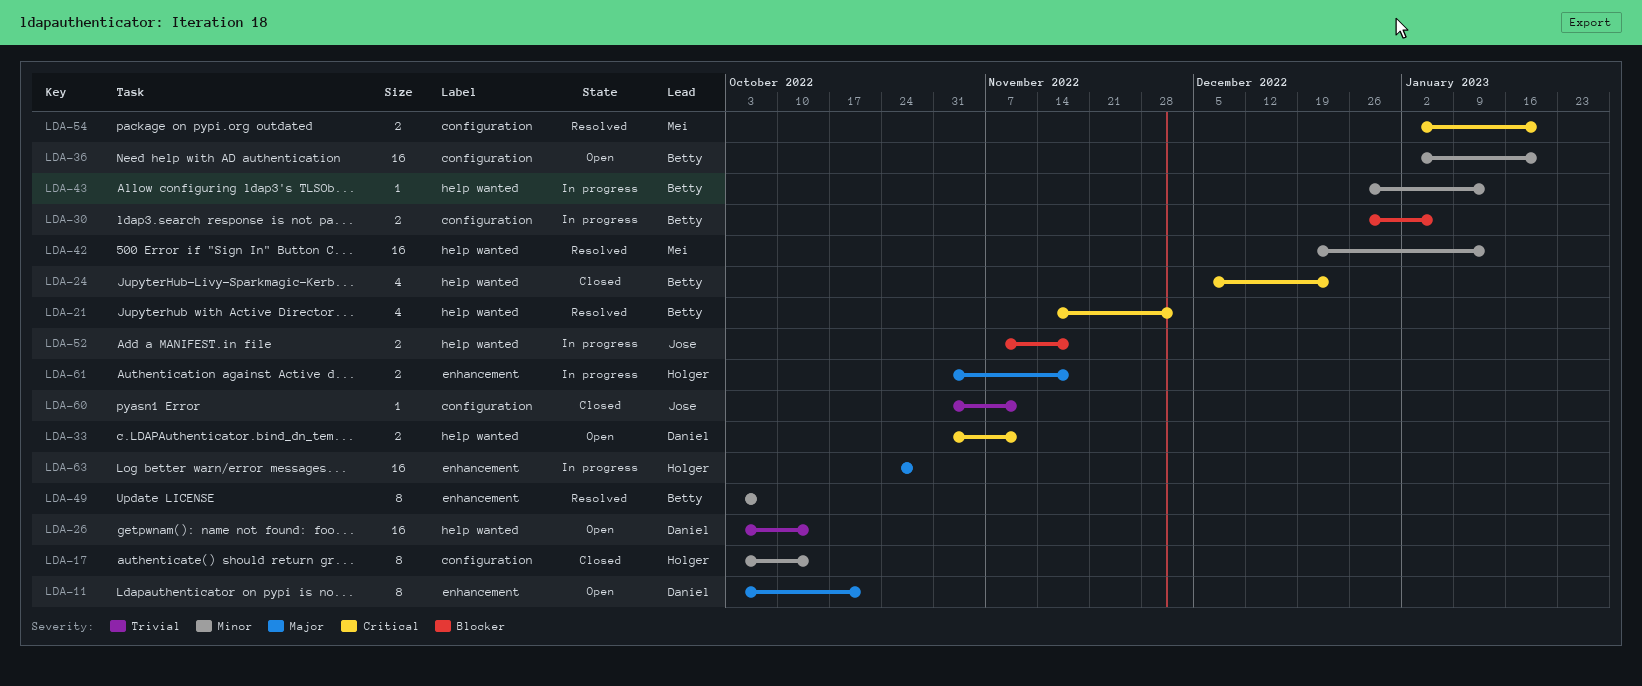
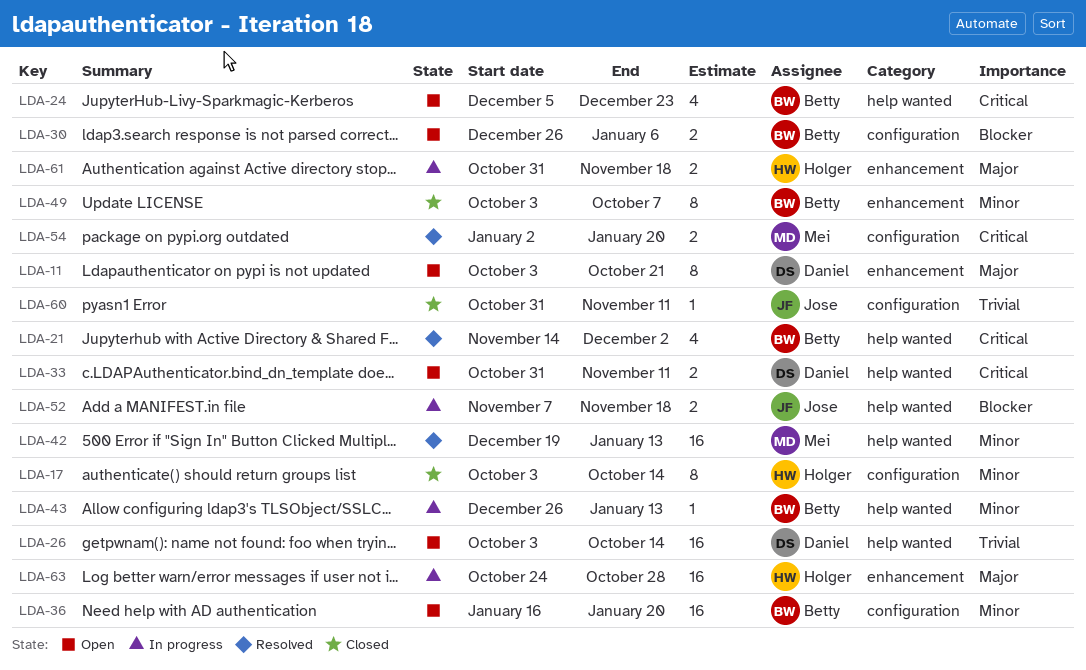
LDA-24, status: Closed -> Open
LDA-30, status: In progress -> Open
LDA-36, start: Jan 2 -> Jan 16
LDA-49, status: Resolved -> Closed

